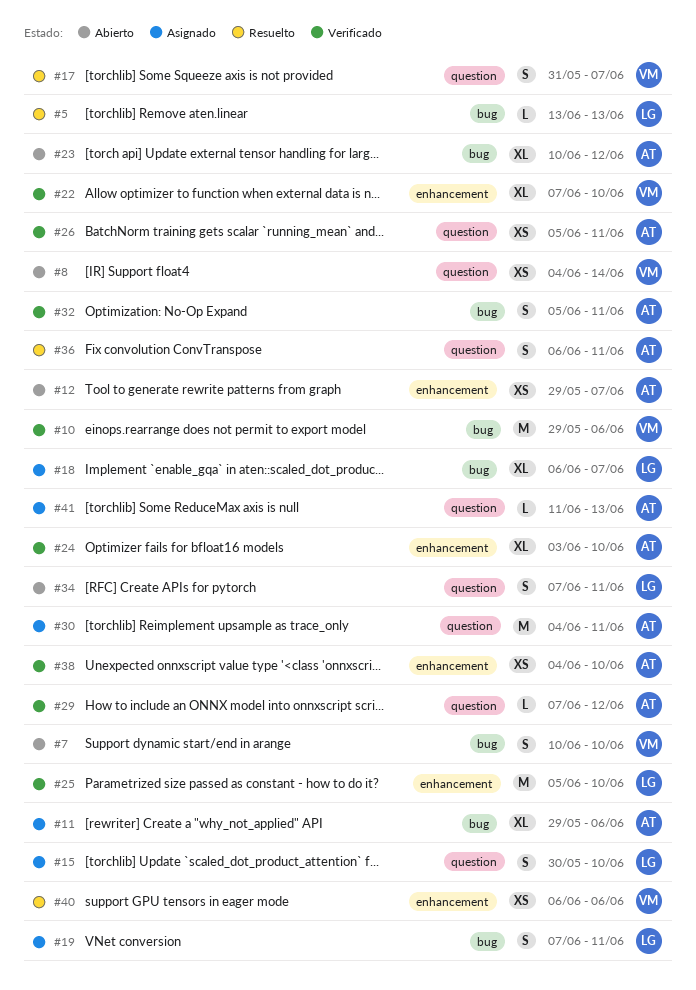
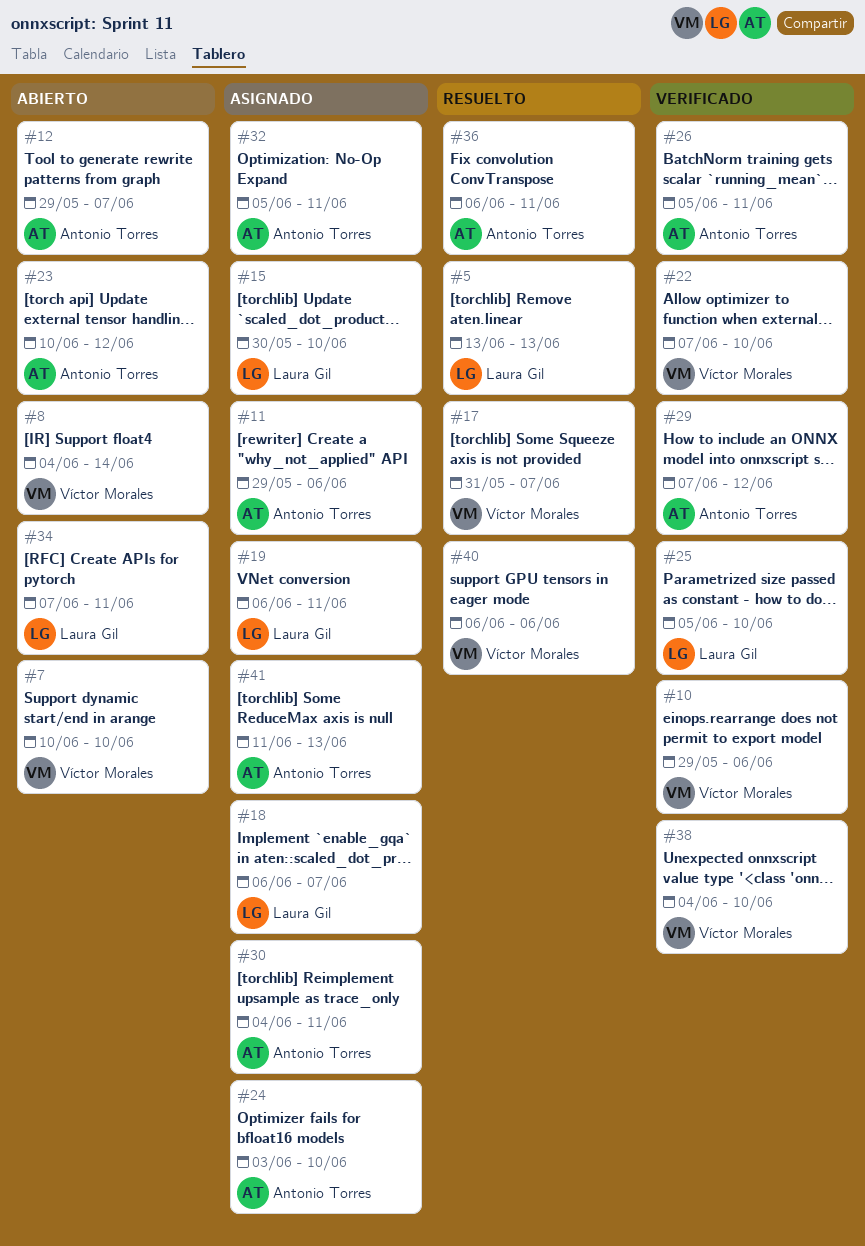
#19, start: Jun 7 -> Jun 6
#24, status: Verificado -> Asignado
#32, status: Verificado -> Asignado
#38, owner: Antonio Torres -> Víctor Morales

